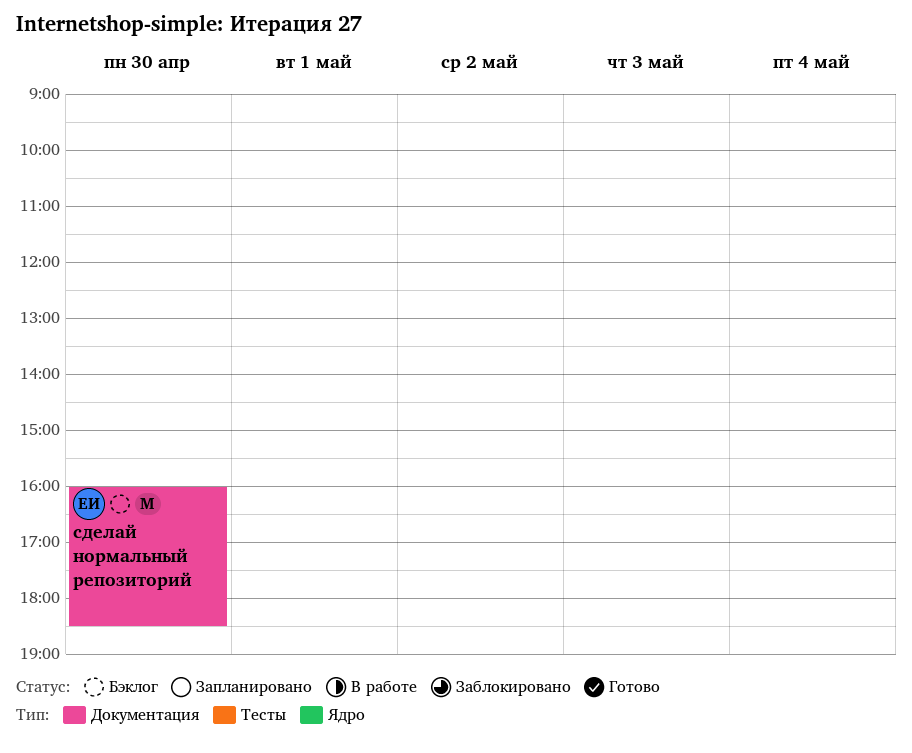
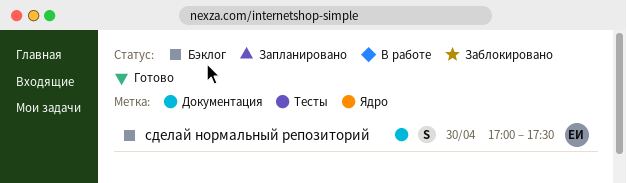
сделай нормальный репозиторий, estimate: M -> S
сделай нормальный репозиторий, begins: 16:00 -> 17:00
сделай нормальный репозиторий, ends: 18:30 -> 17:30

